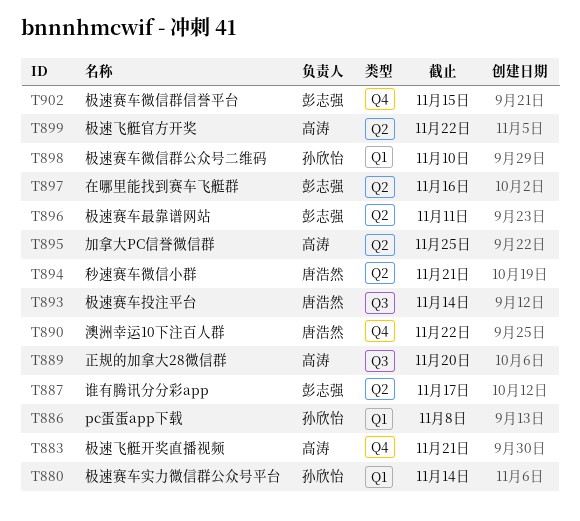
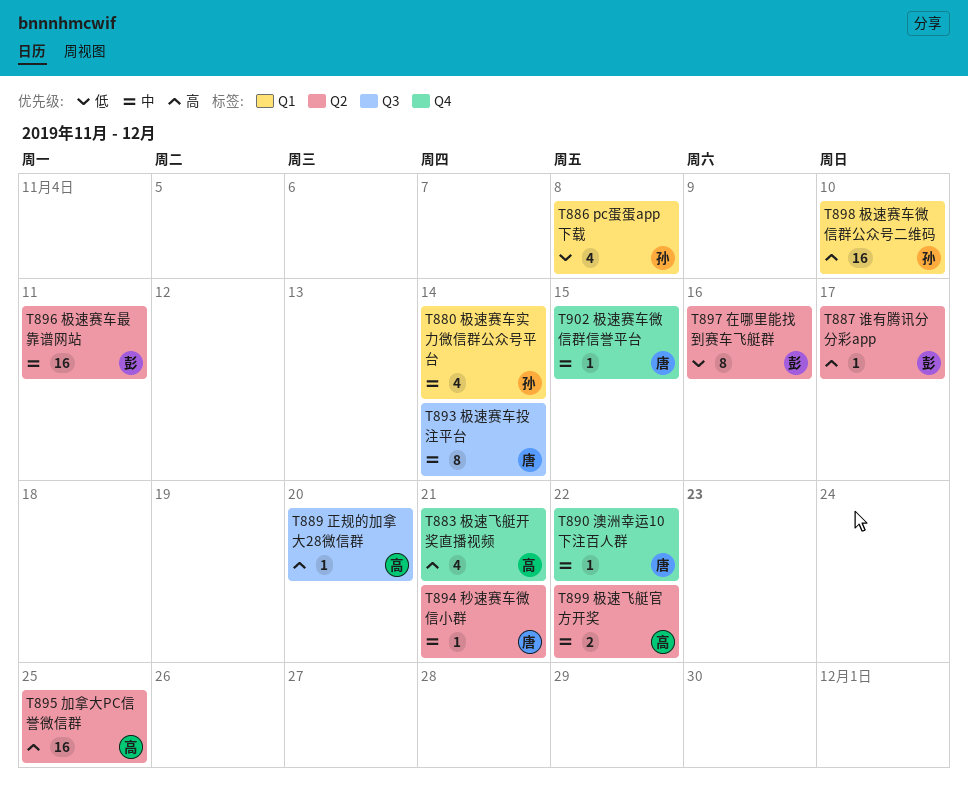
T902, owner: 彭志强 -> 唐浩然

